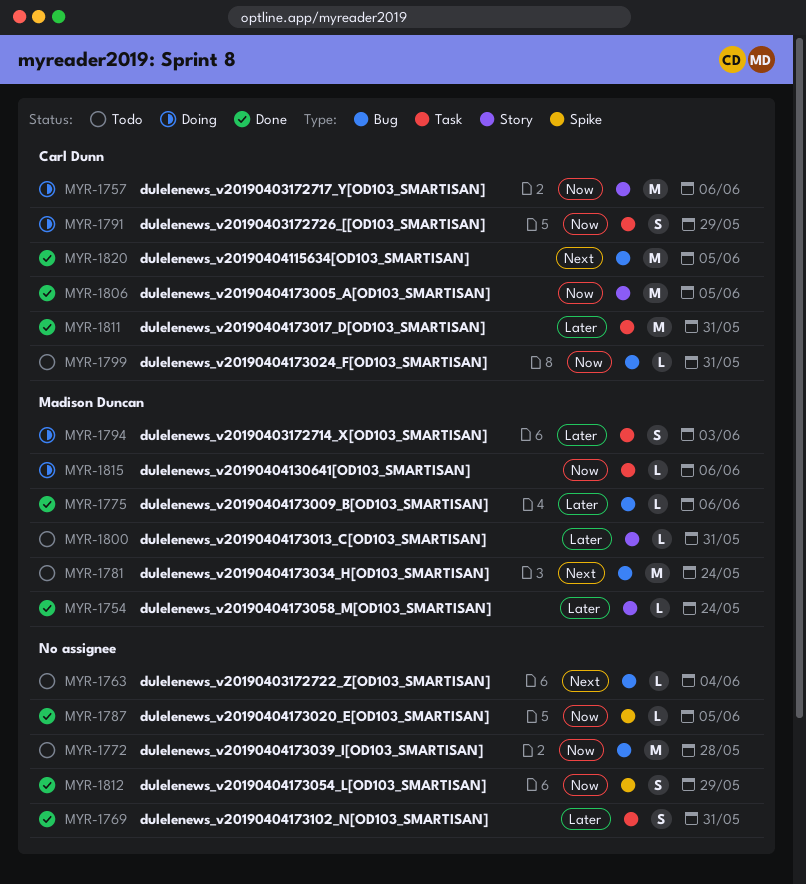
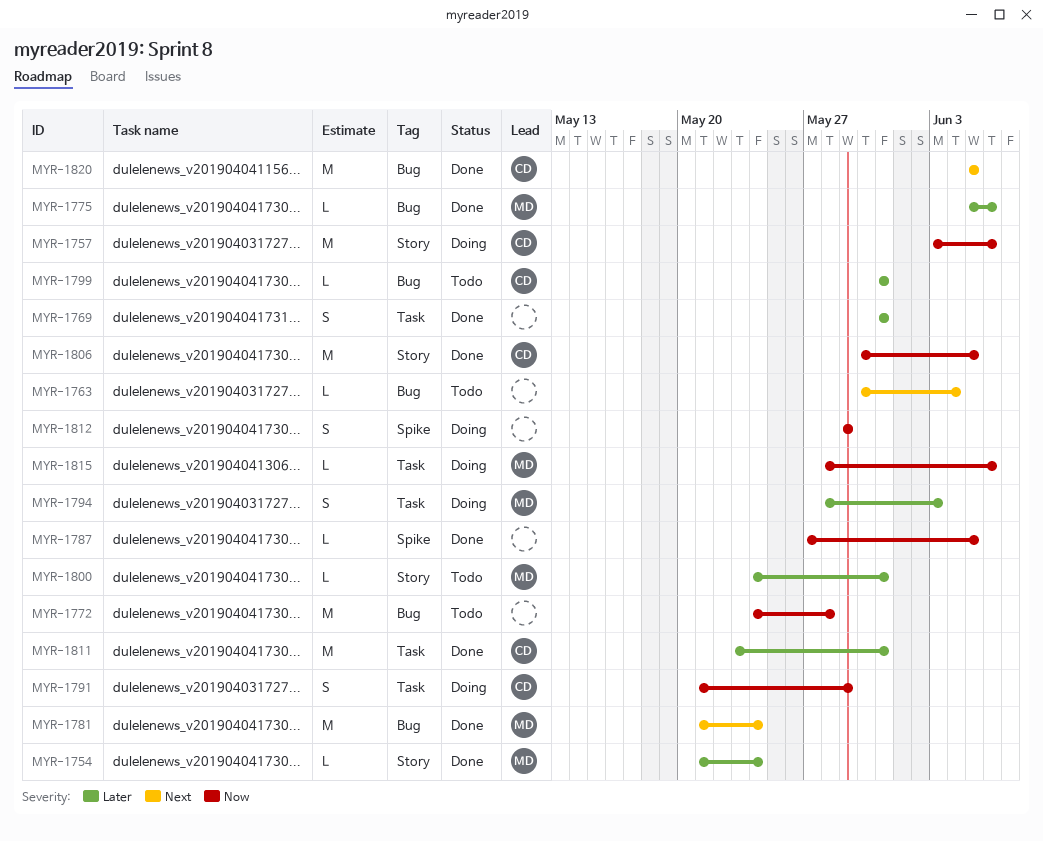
MYR-1781, status: Todo -> Done
MYR-1799, priority: Now -> Later
MYR-1812, status: Done -> Doing

